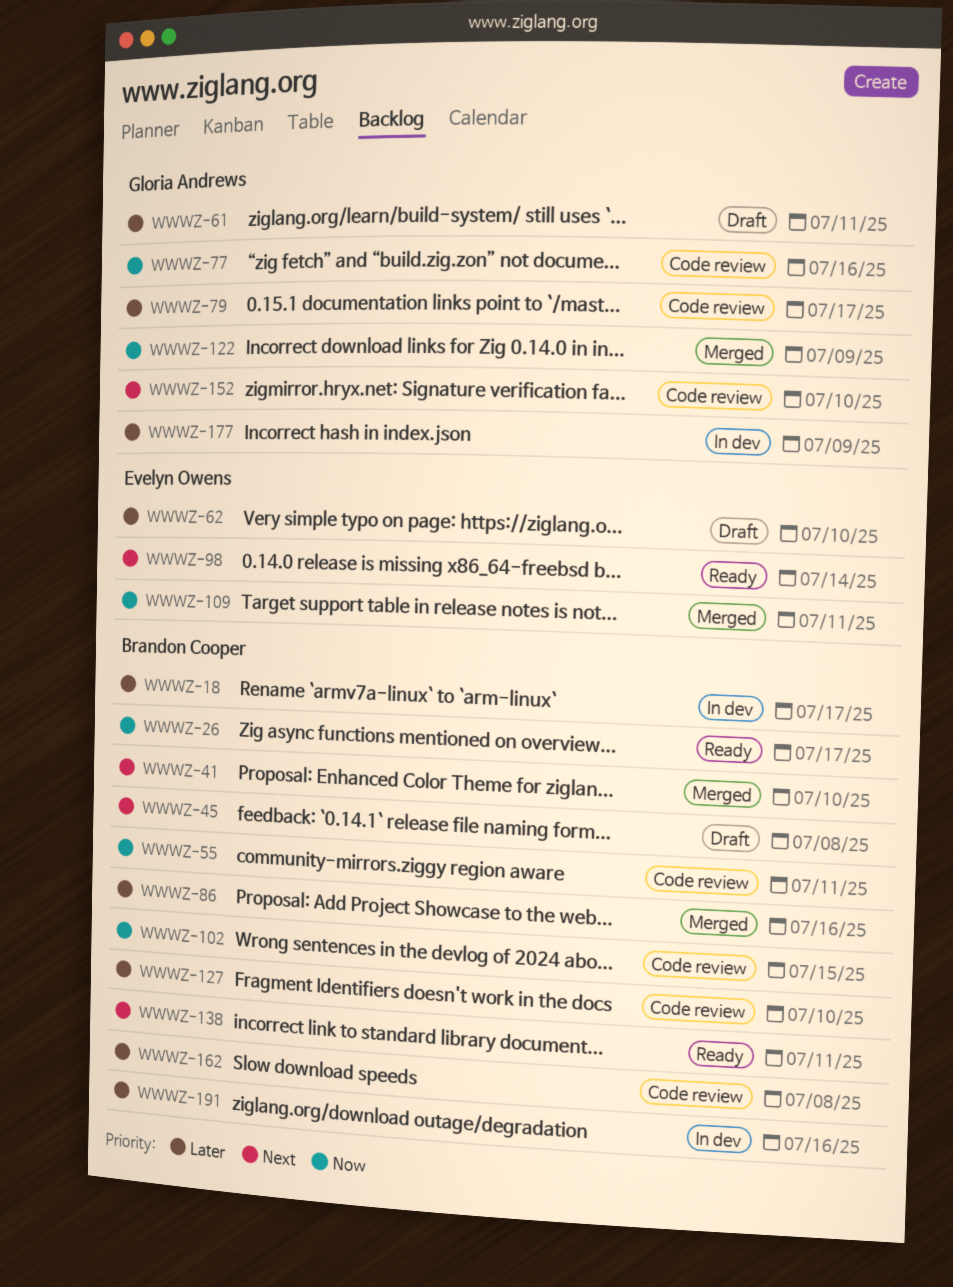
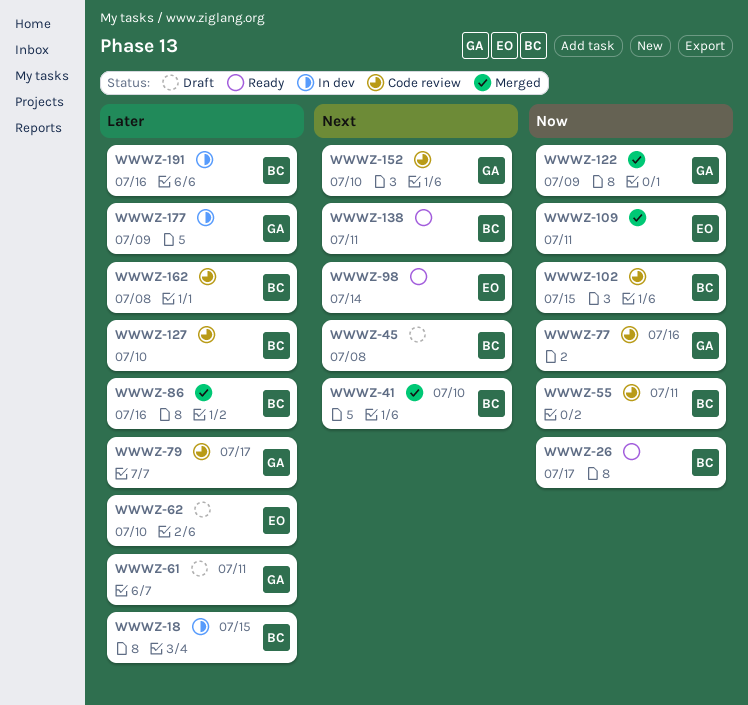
WWWZ-18, due: Jul 17 -> Jul 15

